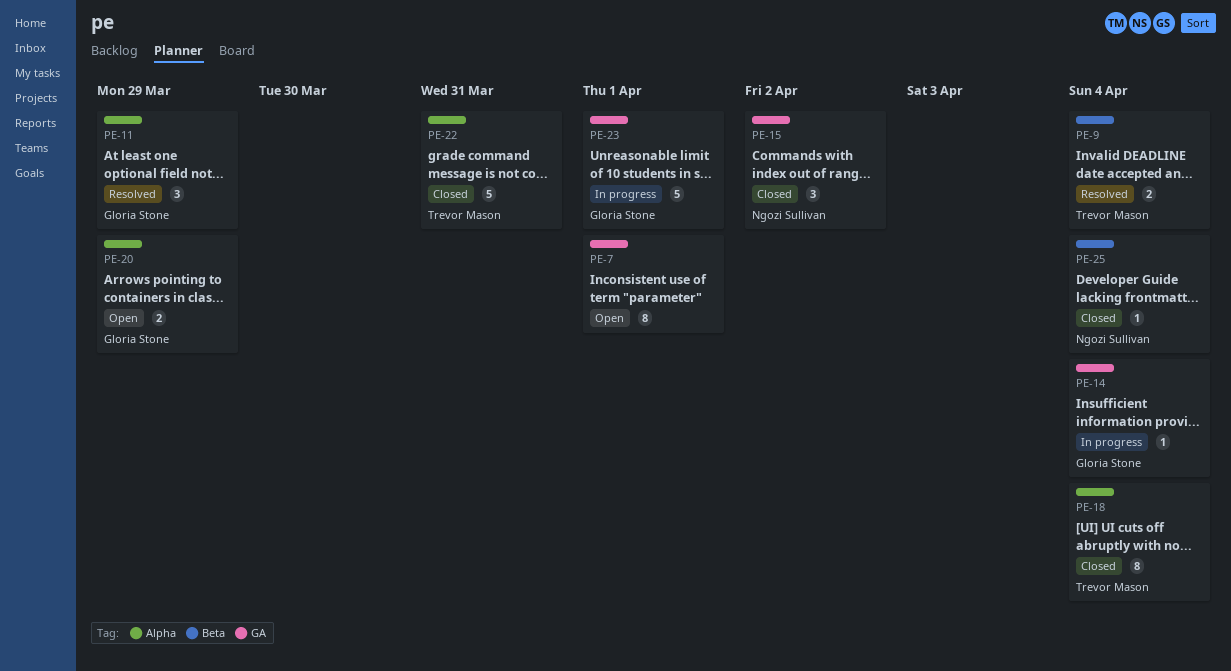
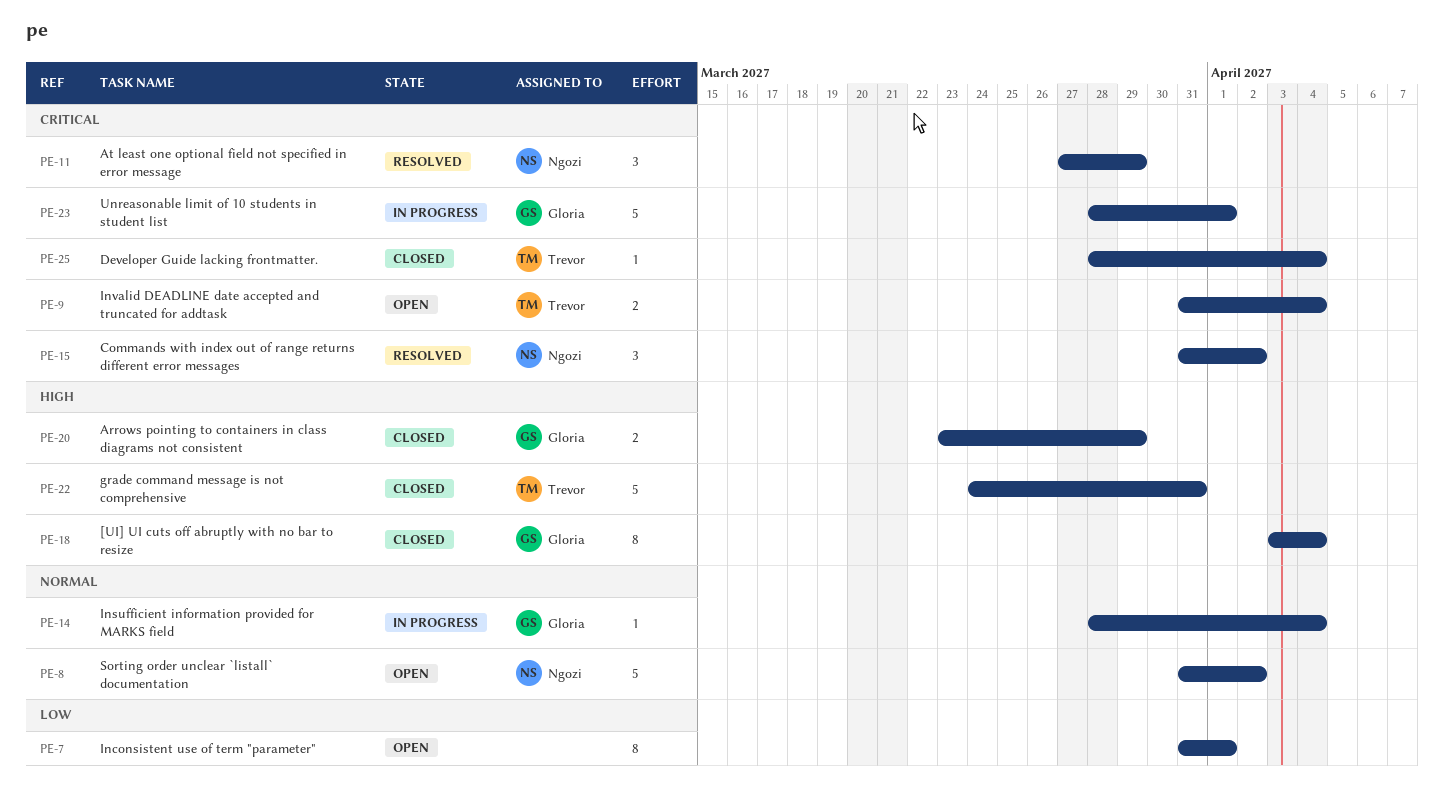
PE-8: none -> present
PE-9, status: Resolved -> Open
PE-11, owner: Gloria Stone -> Ngozi Sullivan
PE-15, status: Closed -> Resolved
PE-18, owner: Trevor Mason -> Gloria Stone
PE-20, status: Open -> Closed
PE-25, owner: Ngozi Sullivan -> Trevor Mason

